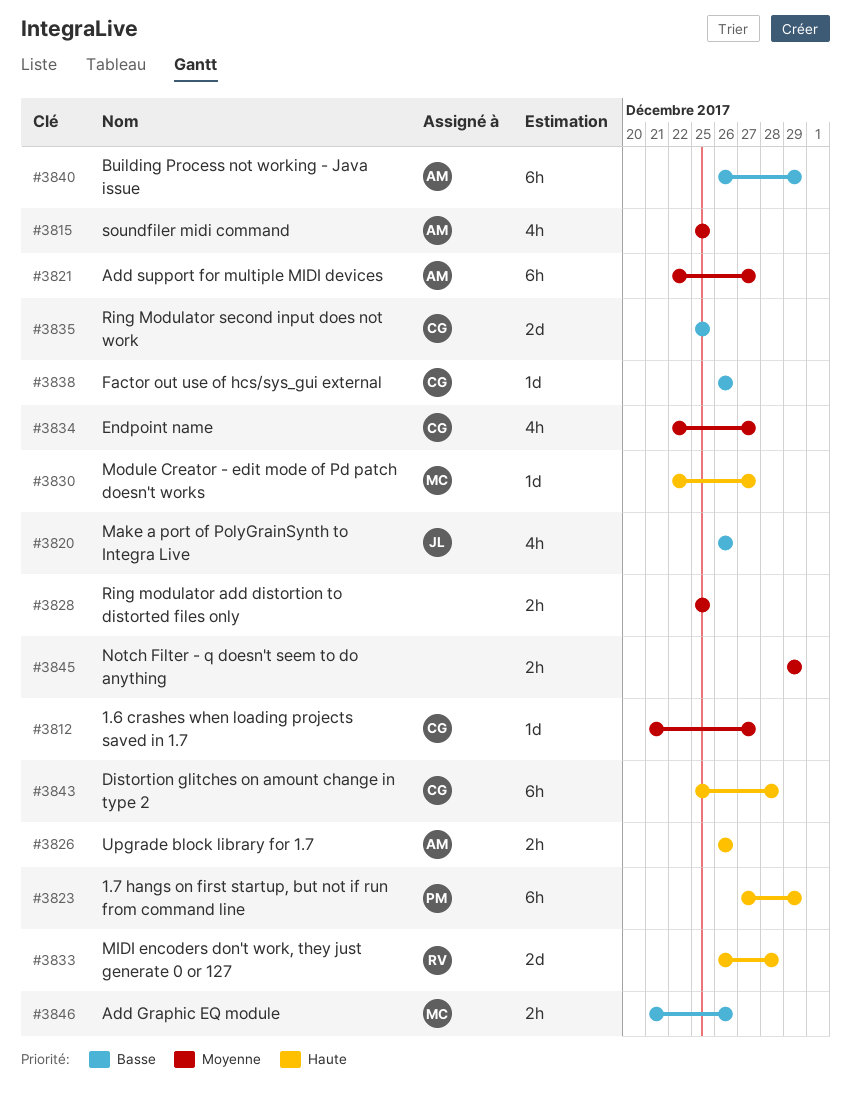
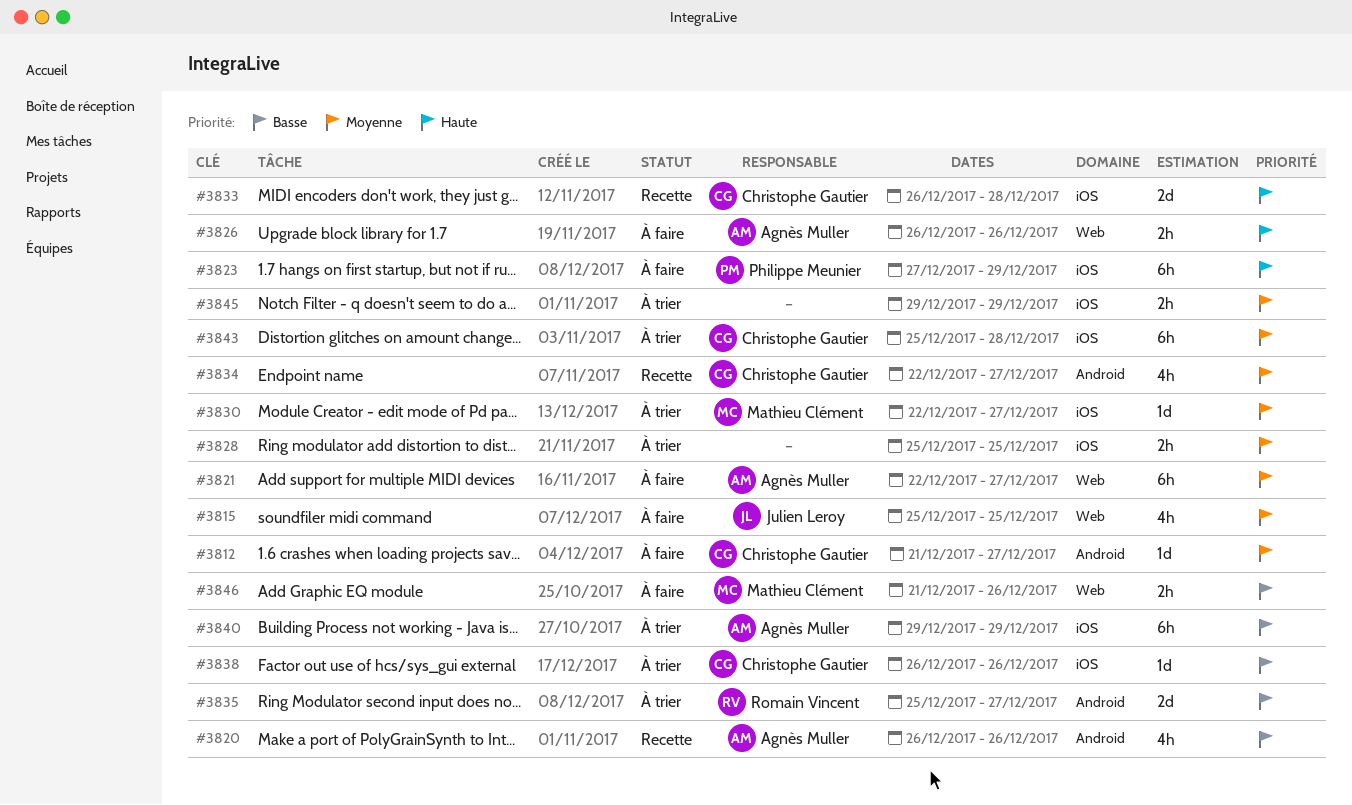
#3815, owner: Agnès Muller -> Julien Leroy
#3820, owner: Julien Leroy -> Agnès Muller
#3830, priority: Haute -> Moyenne
#3833, owner: Romain Vincent -> Christophe Gautier
#3835, owner: Christophe Gautier -> Romain Vincent
#3835, due: Dec 25 -> Dec 27
#3840, start: Dec 26 -> Dec 29
#3843, priority: Haute -> Moyenne

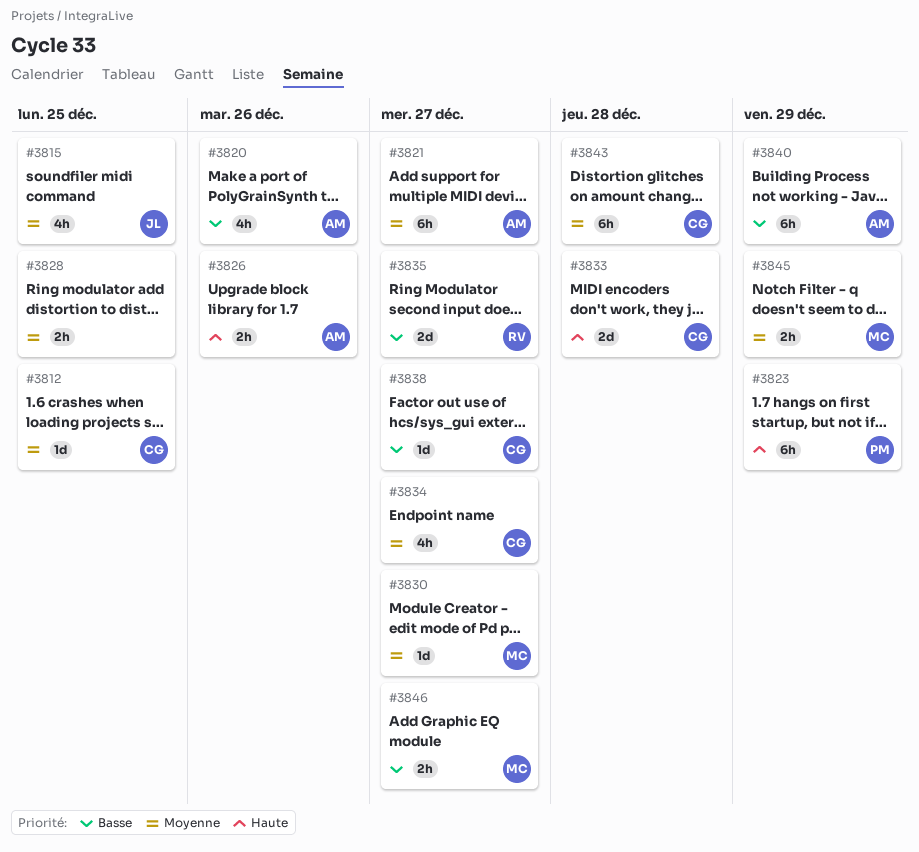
#3812, due: Dec 27 -> Dec 25
#3838, due: Dec 26 -> Dec 27
#3845, owner: none -> Mathieu Clément
#3846, due: Dec 26 -> Dec 27

